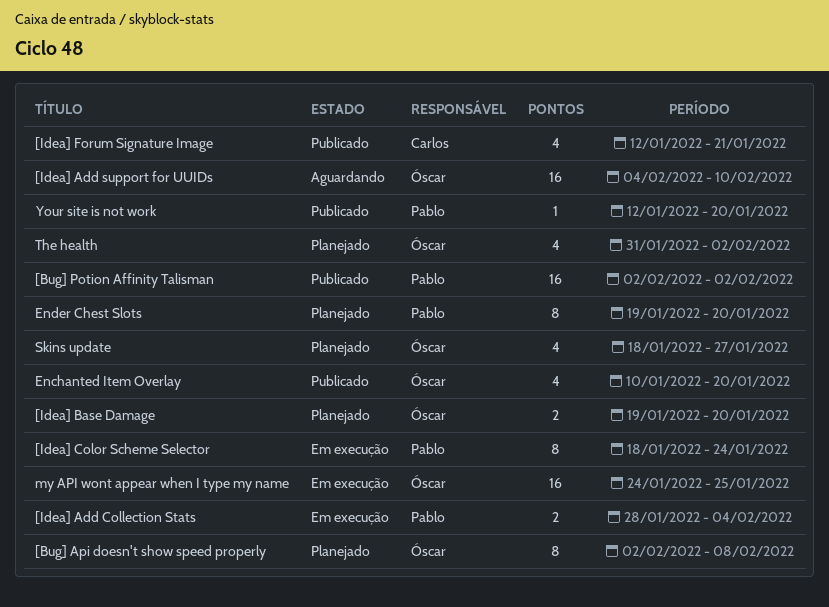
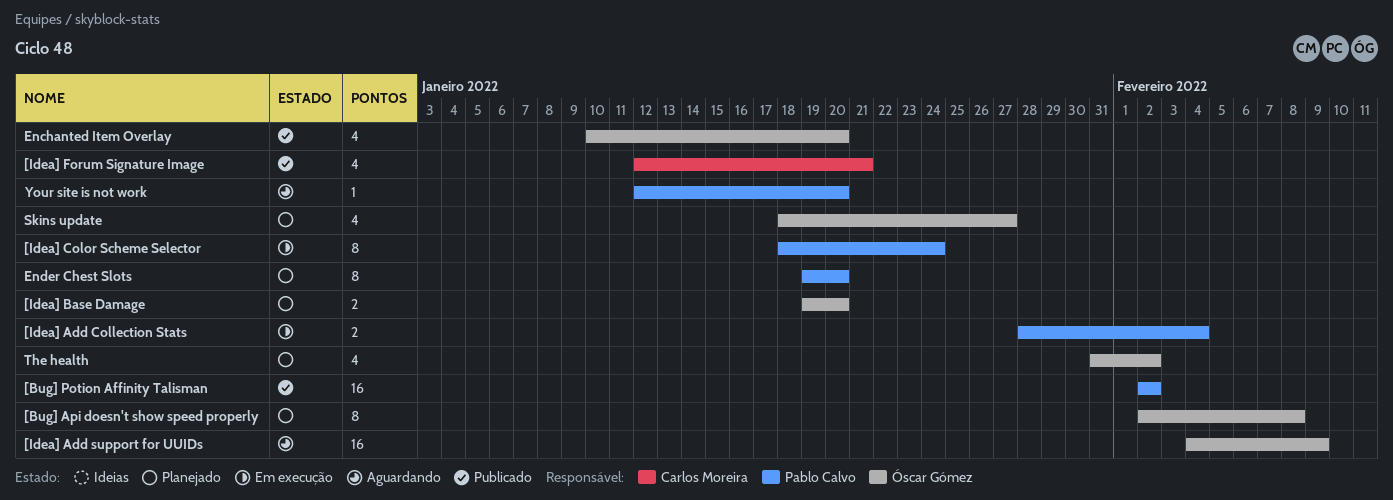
[Idea] Add support for UUIDs, due: Feb 10 -> Feb 9
my API wont appear when I type my name: present -> none
Your site is not work, status: Publicado -> Aguardando

